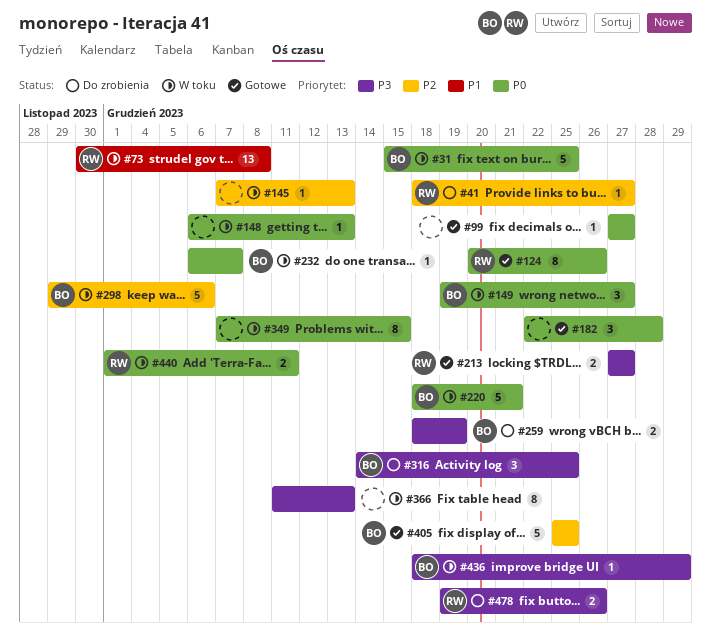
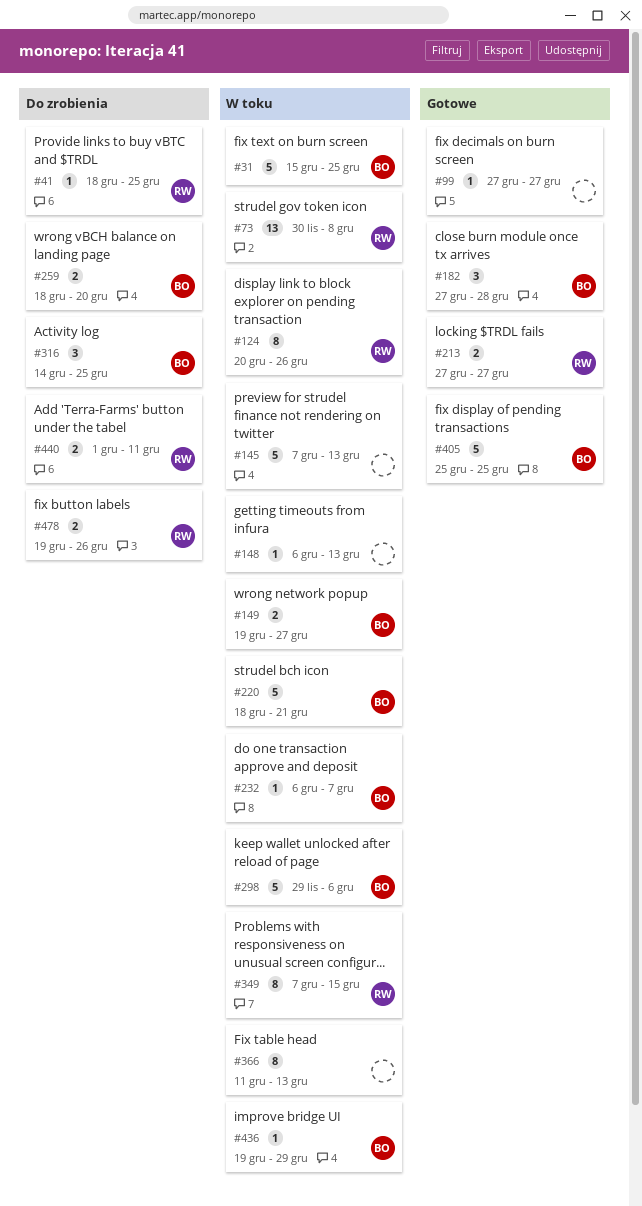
#41, due: Dec 27 -> Dec 25
#124, status: Gotowe -> W toku
#145, estimate: 1 -> 5
#149, estimate: 3 -> 2
#182, owner: none -> BO
#182, start: Dec 22 -> Dec 27
#259, due: Dec 19 -> Dec 20
#349, owner: none -> RW
#436, start: Dec 18 -> Dec 19
#440, status: W toku -> Do zrobienia

